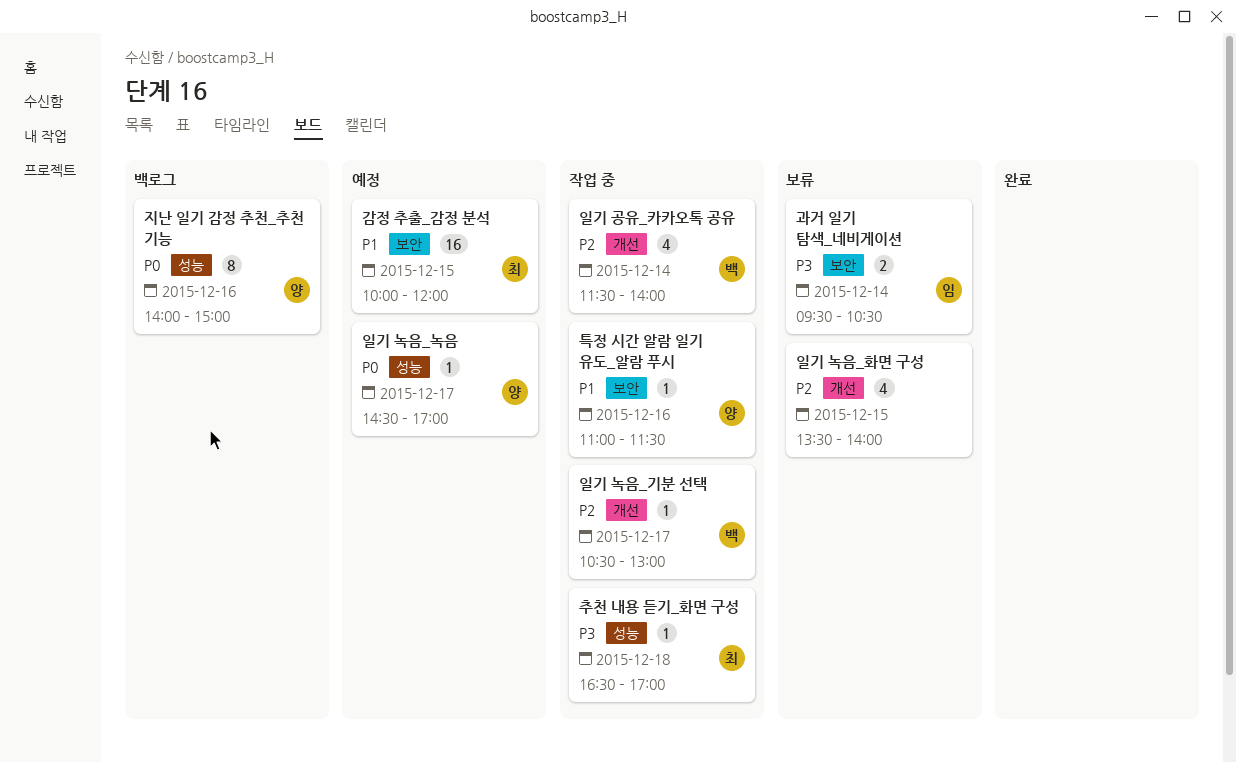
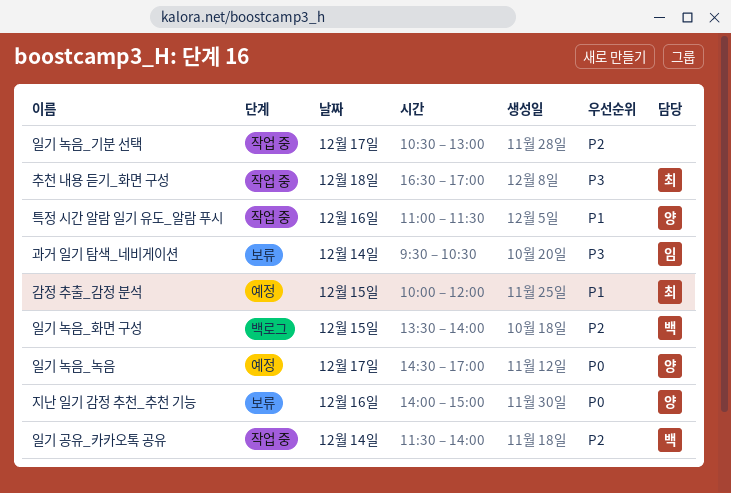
일기 녹음_기분 선택, owner: 백 -> none
일기 녹음_화면 구성, status: 보류 -> 백로그
일기 녹음_화면 구성, owner: none -> 백
지난 일기 감정 추천_추천 기능, status: 백로그 -> 보류

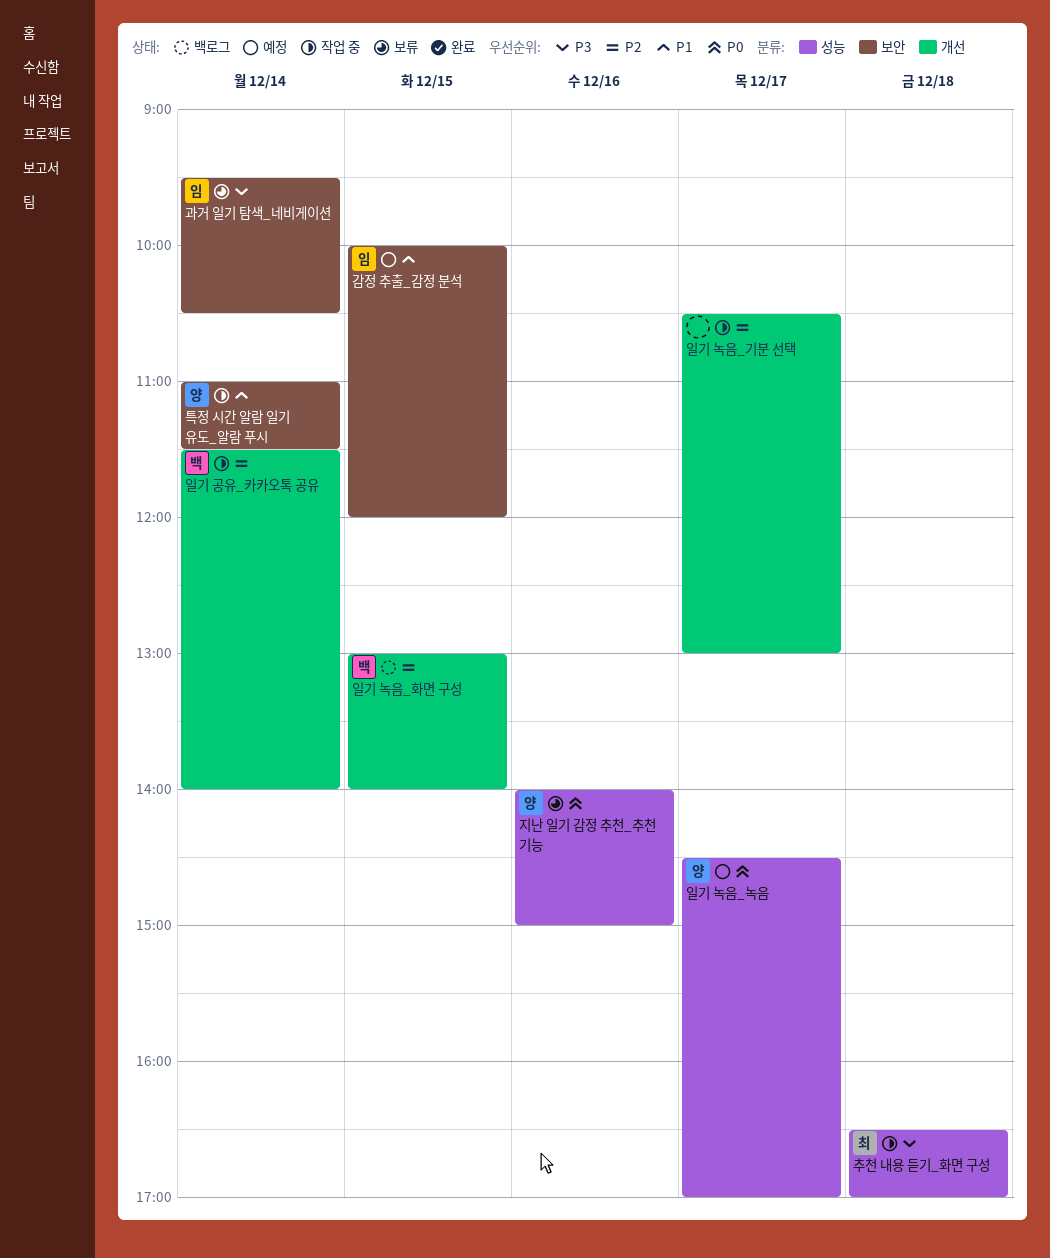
감정 추출_감정 분석, owner: 최 -> 임
일기 녹음_화면 구성, begins: 13:30 -> 13:00
특정 시간 알람 일기 유도_알람 푸시, day: Dec 16 -> Dec 14

